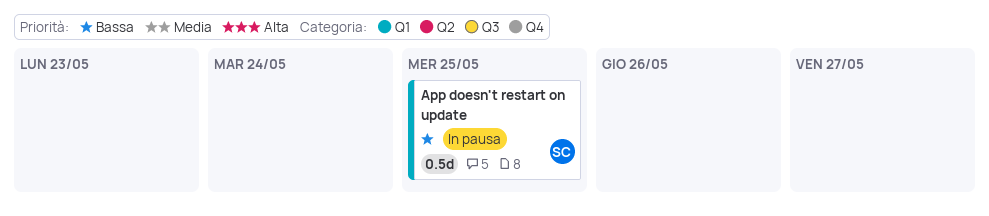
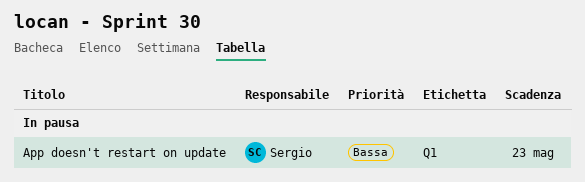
App doesn't restart on update, due: May 25 -> May 23

